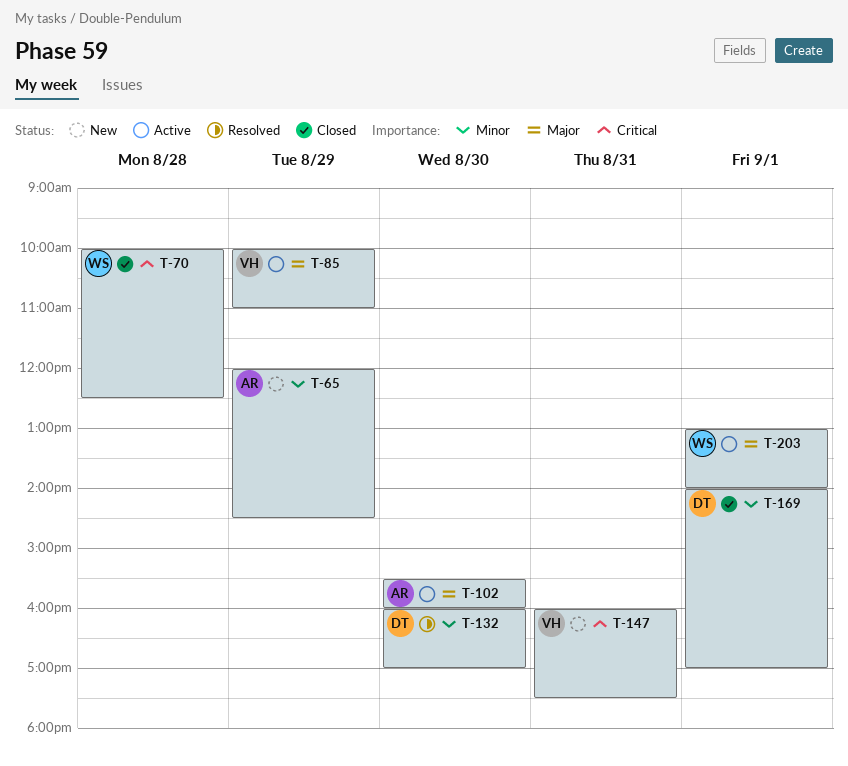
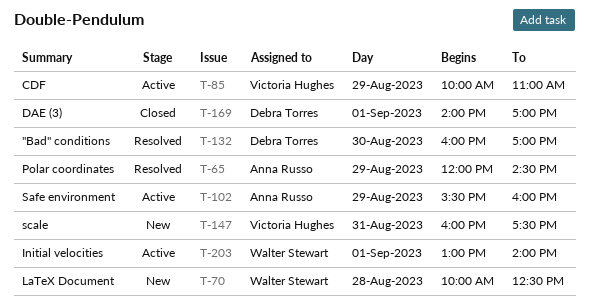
T-65, status: New -> Resolved
T-70, status: Closed -> New
T-102, day: Aug 30 -> Aug 29

